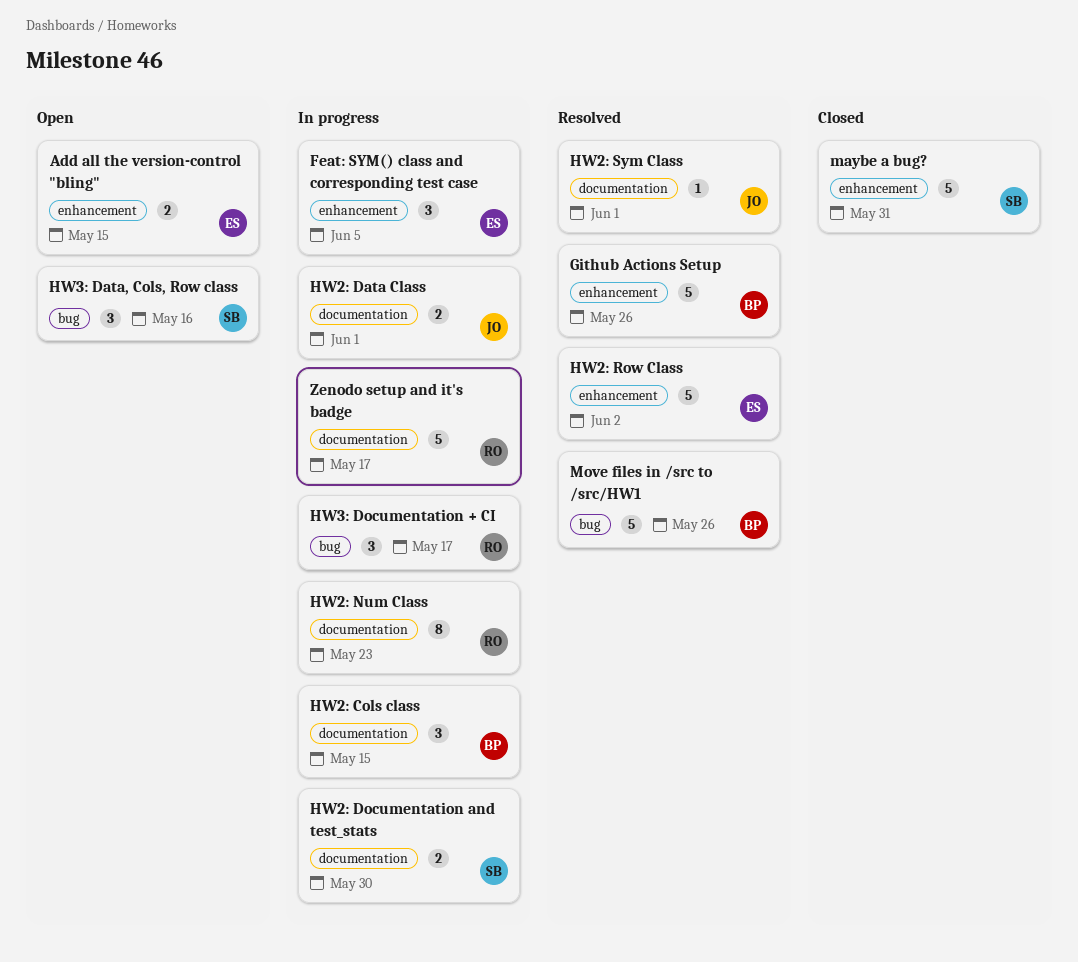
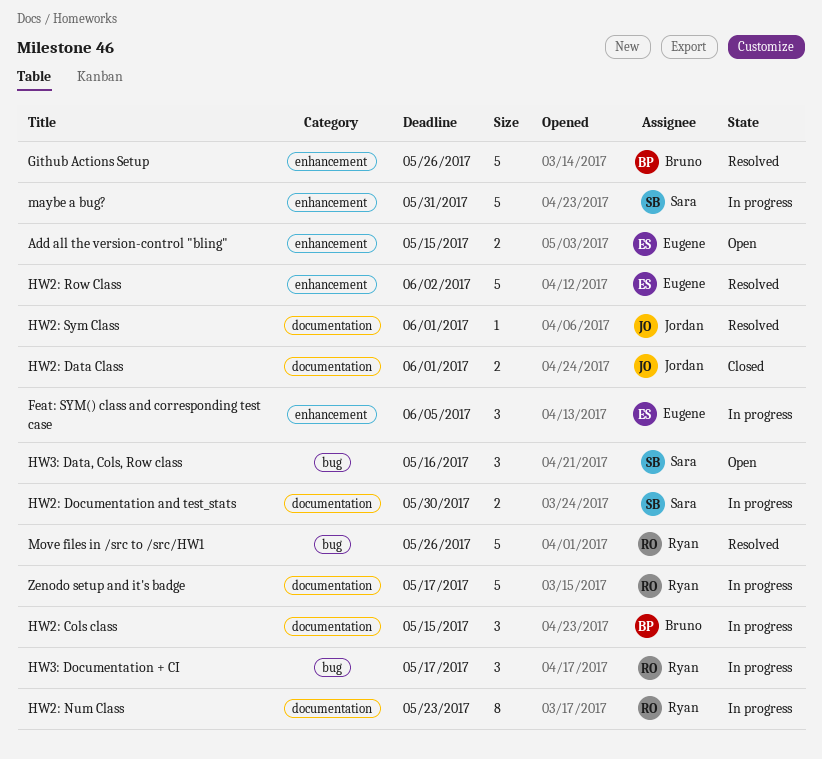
HW2: Data Class, status: In progress -> Closed
maybe a bug?, status: Closed -> In progress
Move files in /src to /src/HW1, owner: Bruno -> Ryan

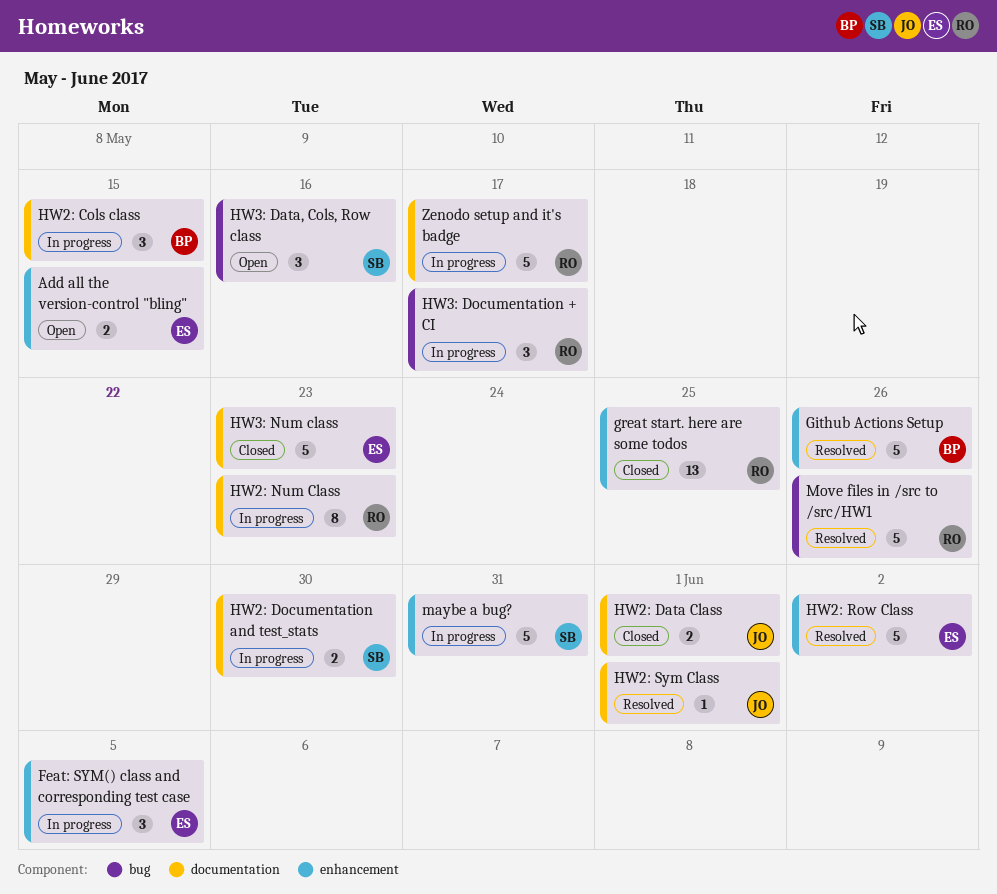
great start. here are some todos: none -> present
HW3: Num class: none -> present

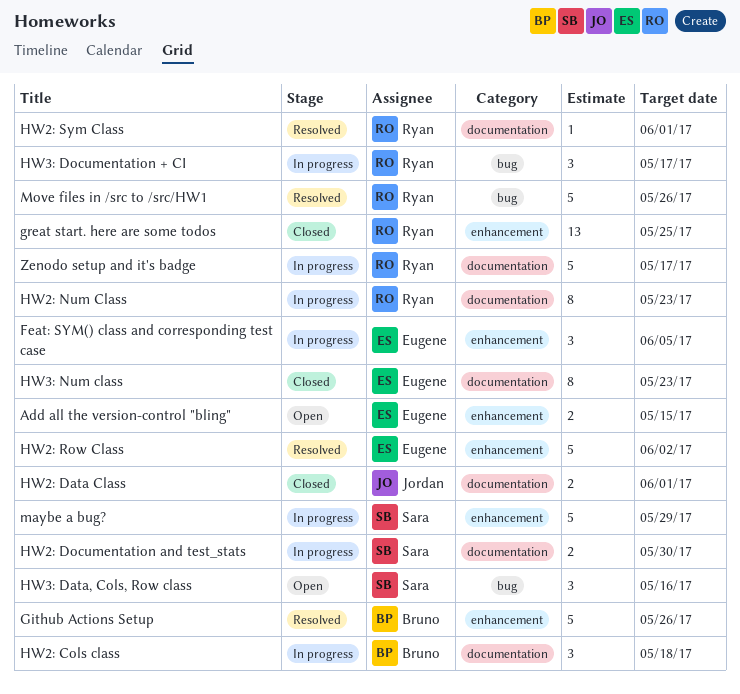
HW2: Cols class, due: May 15 -> May 18
HW2: Sym Class, owner: Jordan -> Ryan
HW3: Num class, estimate: 5 -> 8
maybe a bug?, due: May 31 -> May 29

